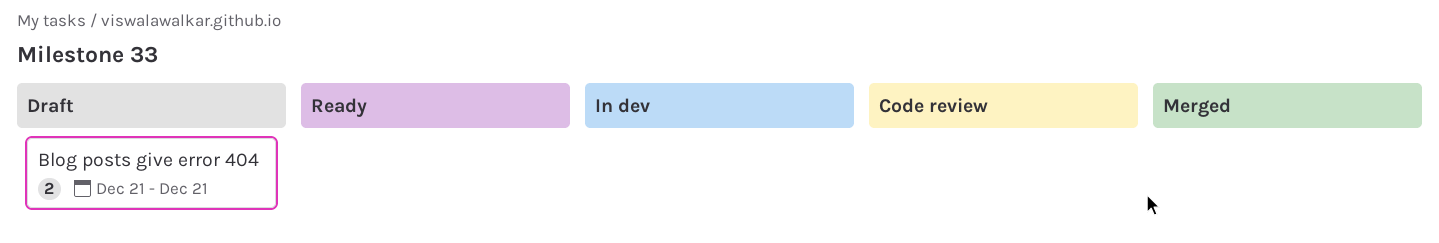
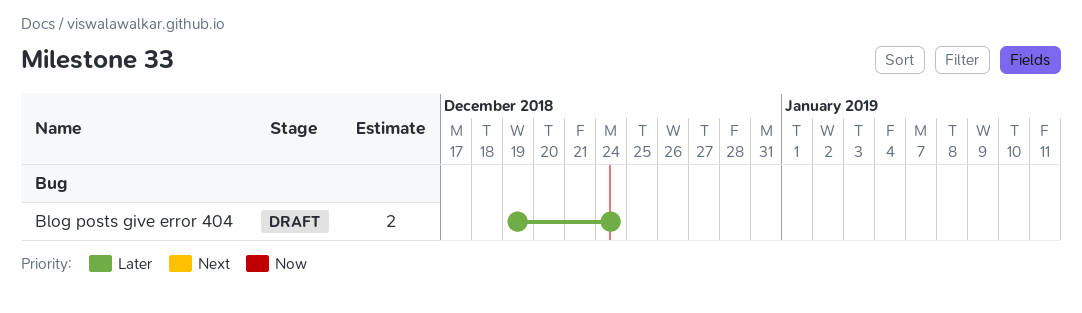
Blog posts give error 404, start: Dec 21 -> Dec 19
Blog posts give error 404, due: Dec 21 -> Dec 24

